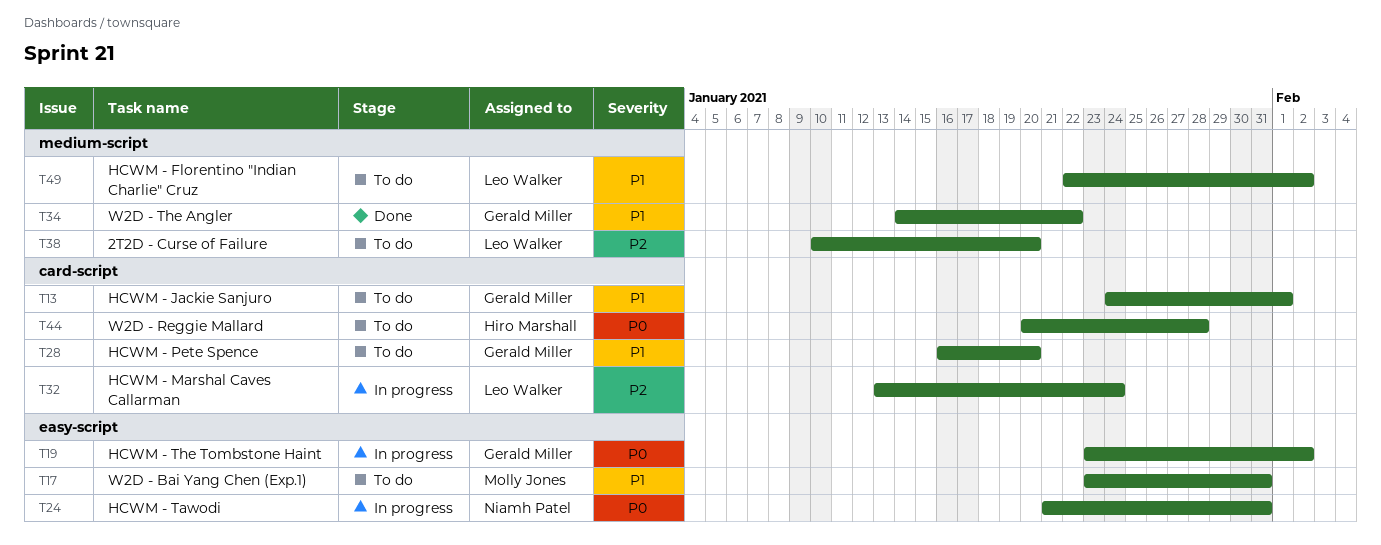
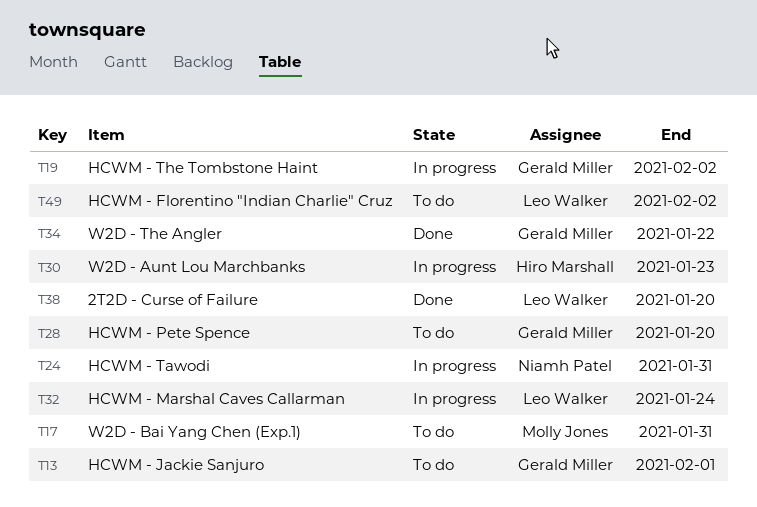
T30: none -> present
T38, status: To do -> Done
T44: present -> none

